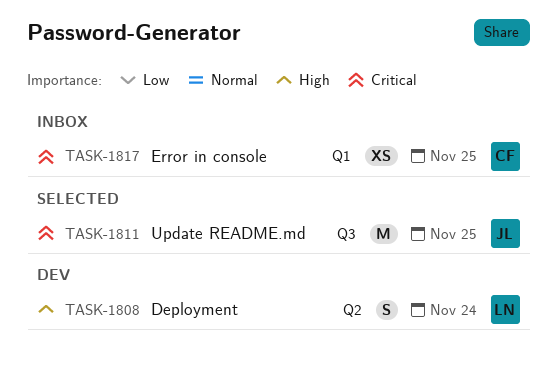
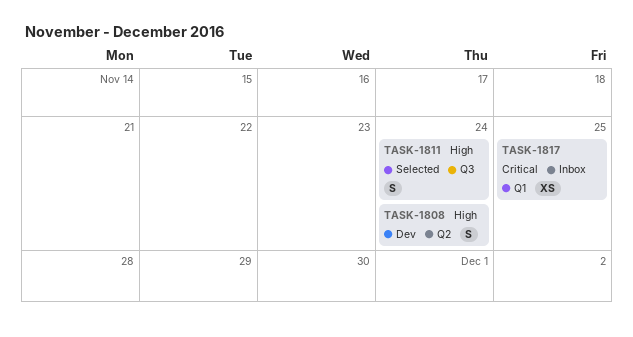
TASK-1811, priority: Critical -> High
TASK-1811, estimate: M -> S
TASK-1811, due: Nov 25 -> Nov 24

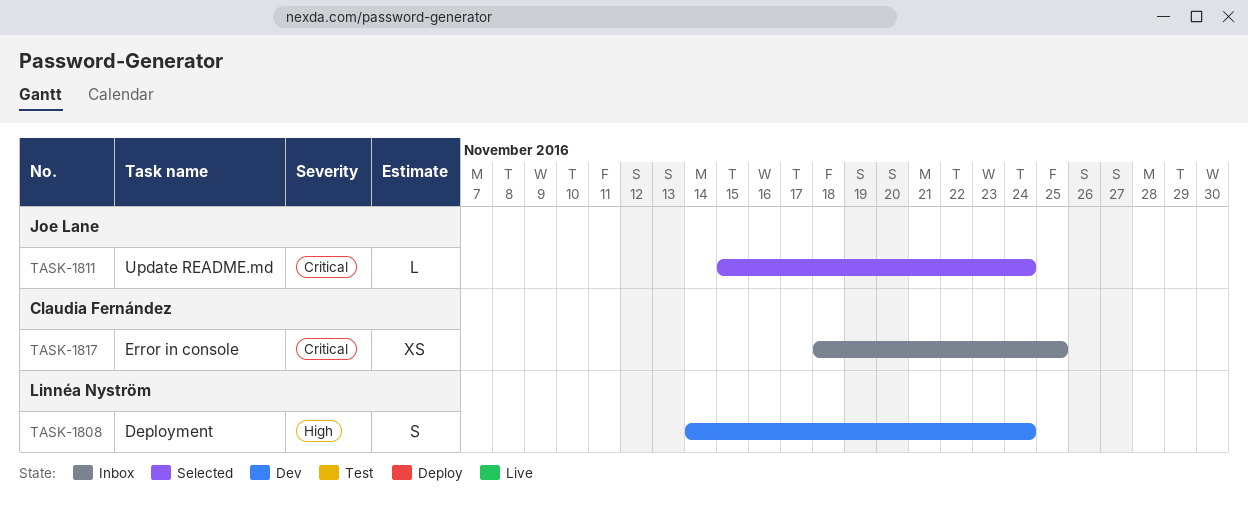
TASK-1811, priority: High -> Critical
TASK-1811, estimate: S -> L

